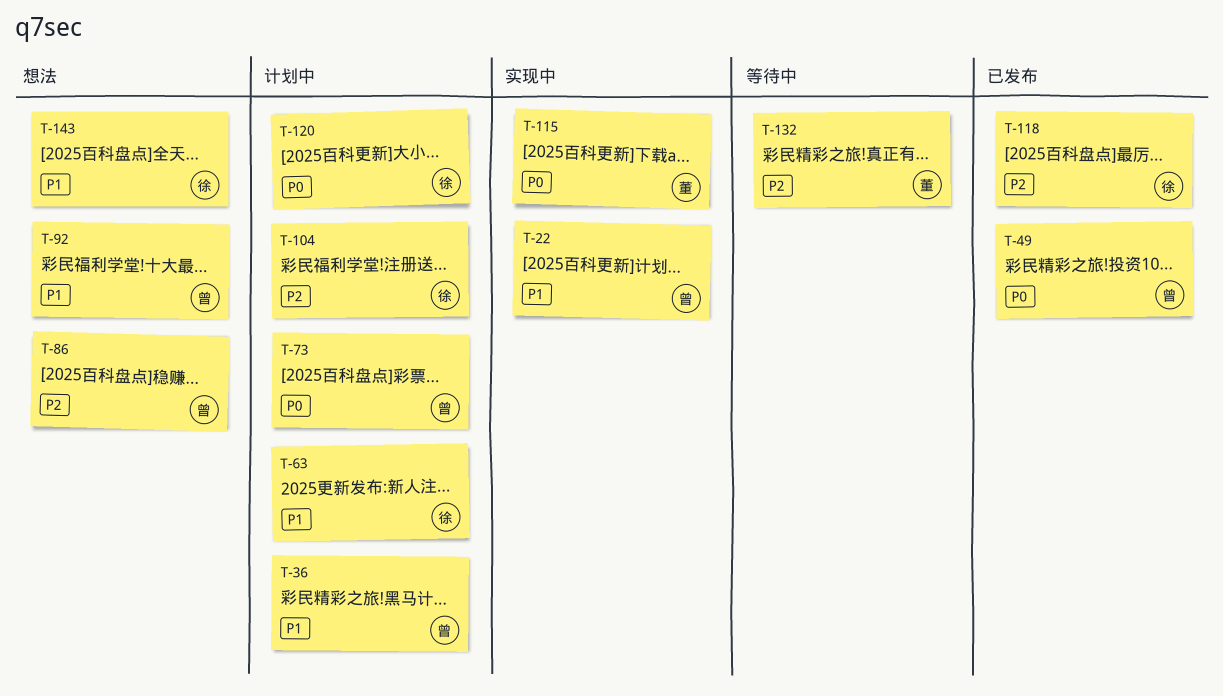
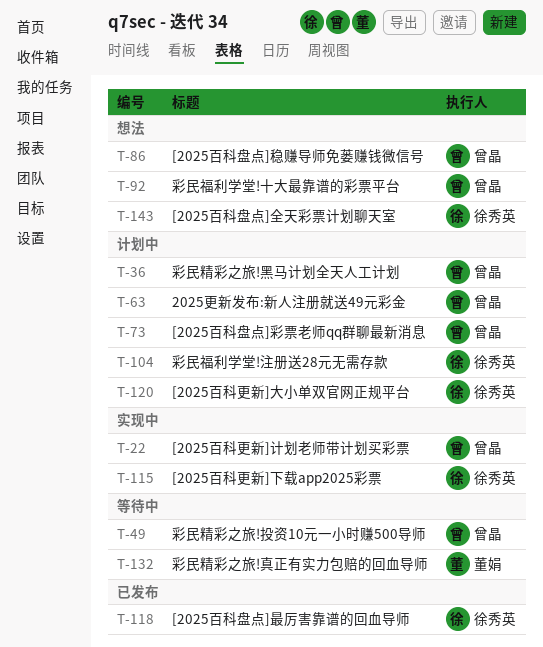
T-49, status: 已发布 -> 等待中
T-63, owner: 徐秀英 -> 曾晶
T-115, owner: 董娟 -> 徐秀英

